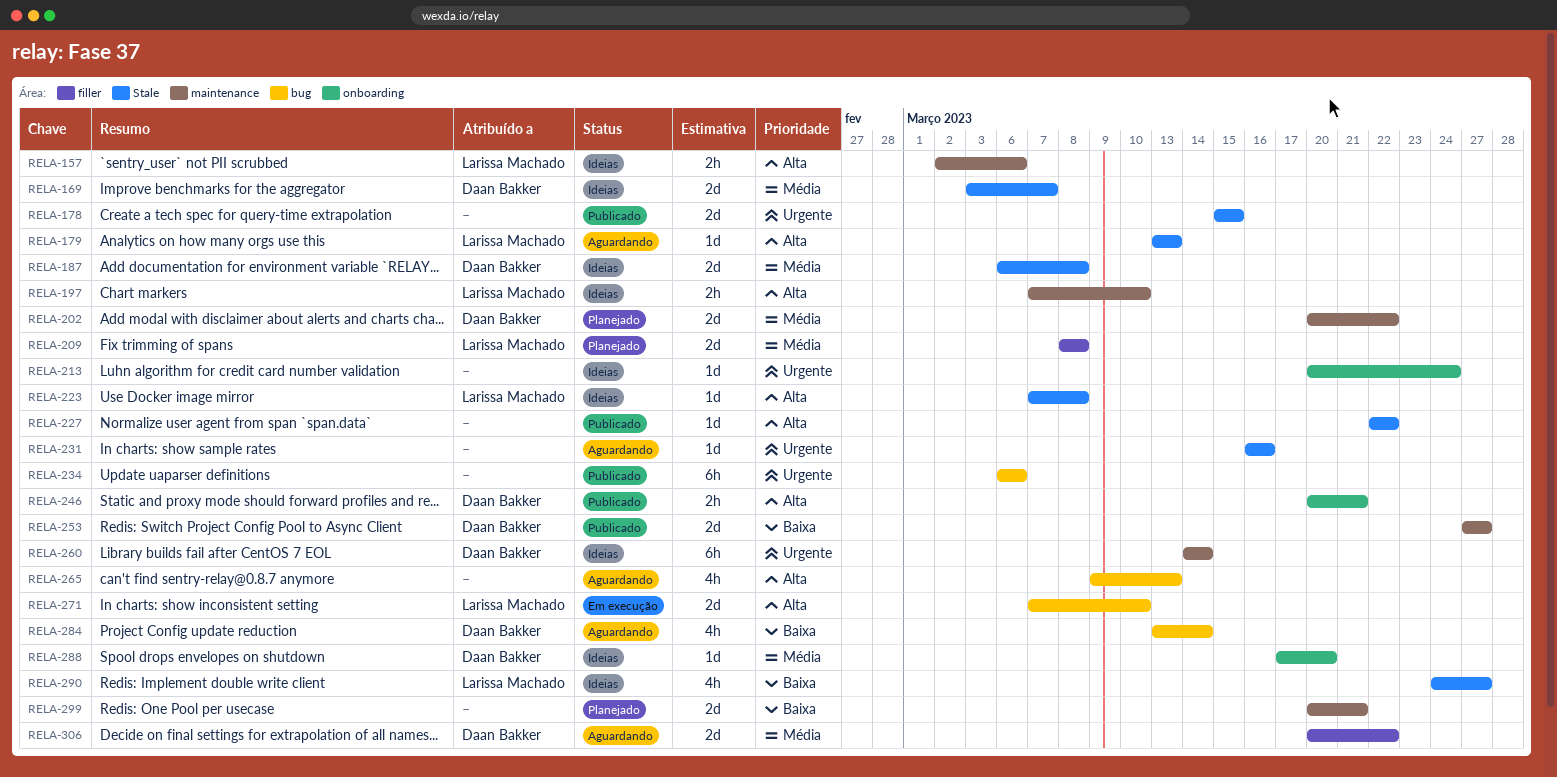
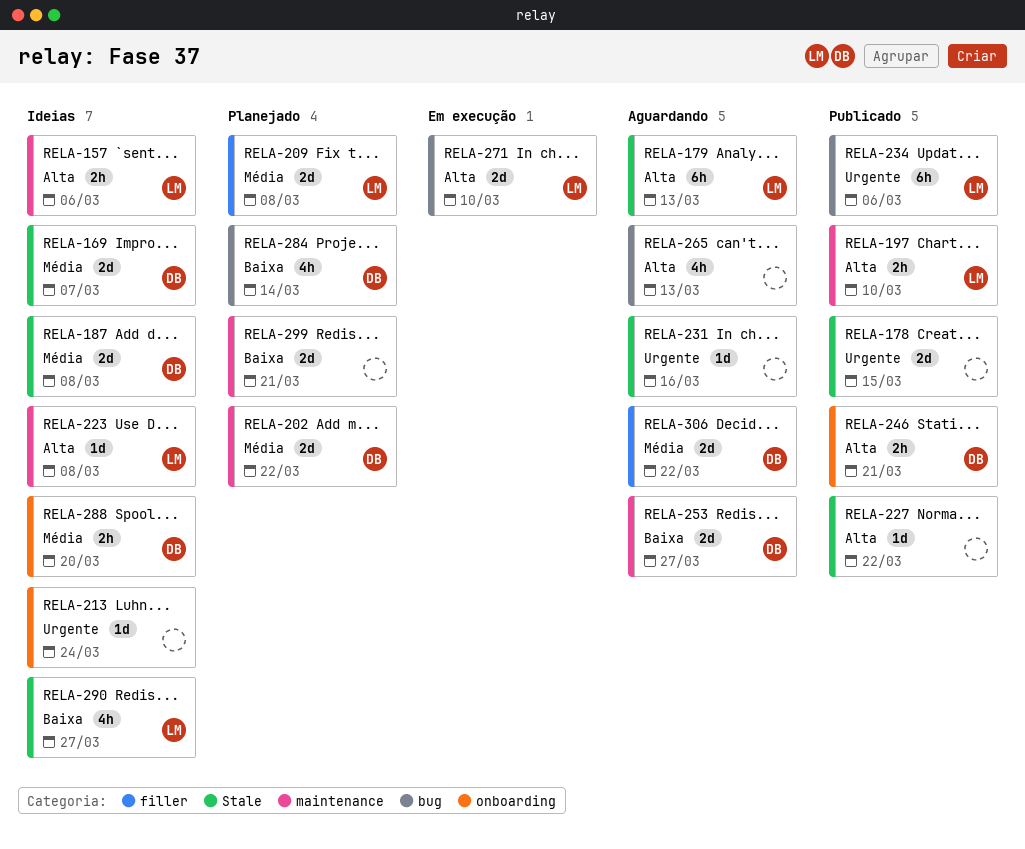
RELA-179, estimate: 1d -> 6h
RELA-197, status: Ideias -> Publicado
RELA-223, label: Stale -> maintenance
RELA-234, owner: none -> Larissa Machado
RELA-253, status: Publicado -> Aguardando
RELA-260: present -> none
RELA-284, status: Aguardando -> Planejado
RELA-288, estimate: 1d -> 2h

